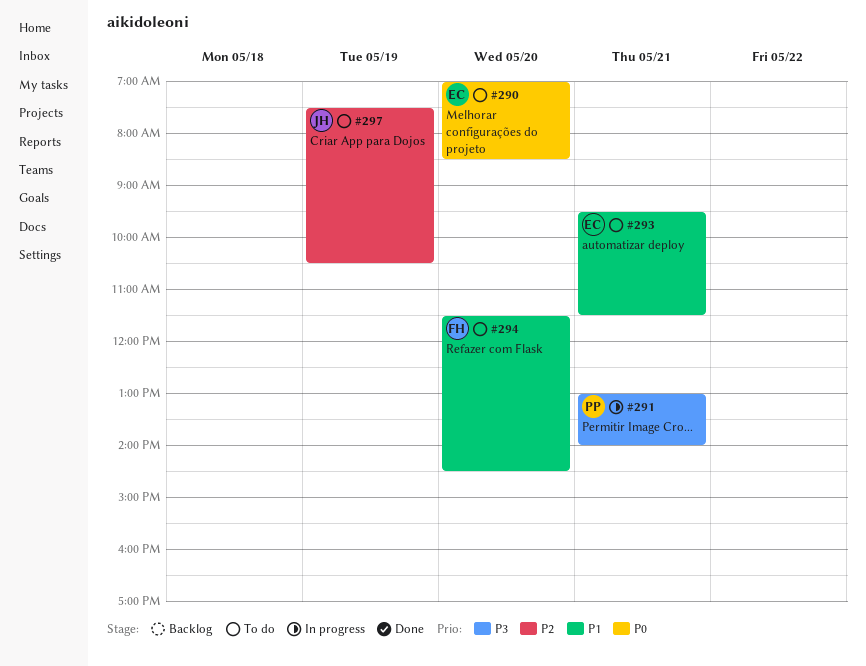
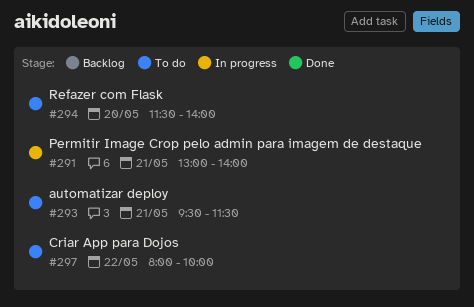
#290: present -> none
#294, ends: 14:30 -> 14:00
#297, day: May 19 -> May 22
#297, begins: 07:30 -> 08:00
#297, ends: 10:30 -> 10:00

